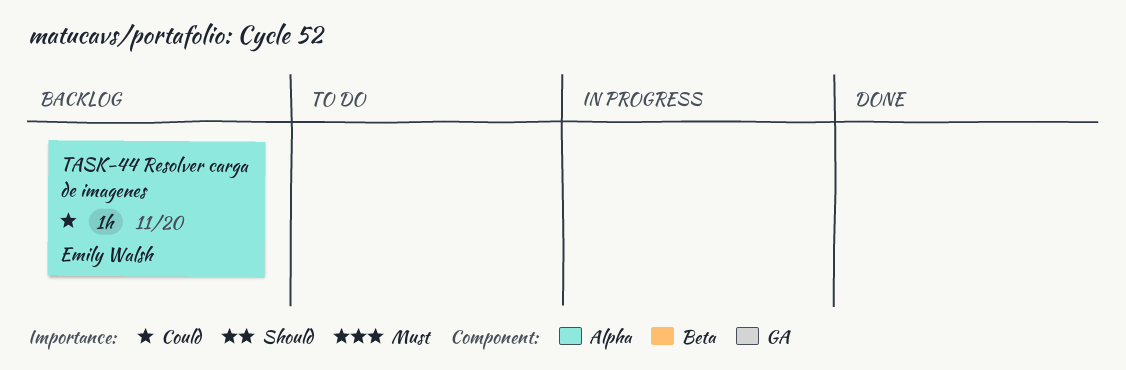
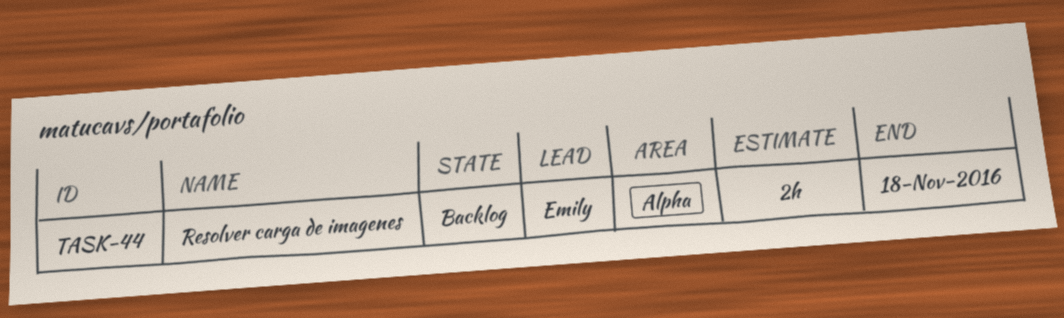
TASK-44, estimate: 1h -> 2h
TASK-44, due: Nov 20 -> Nov 18

